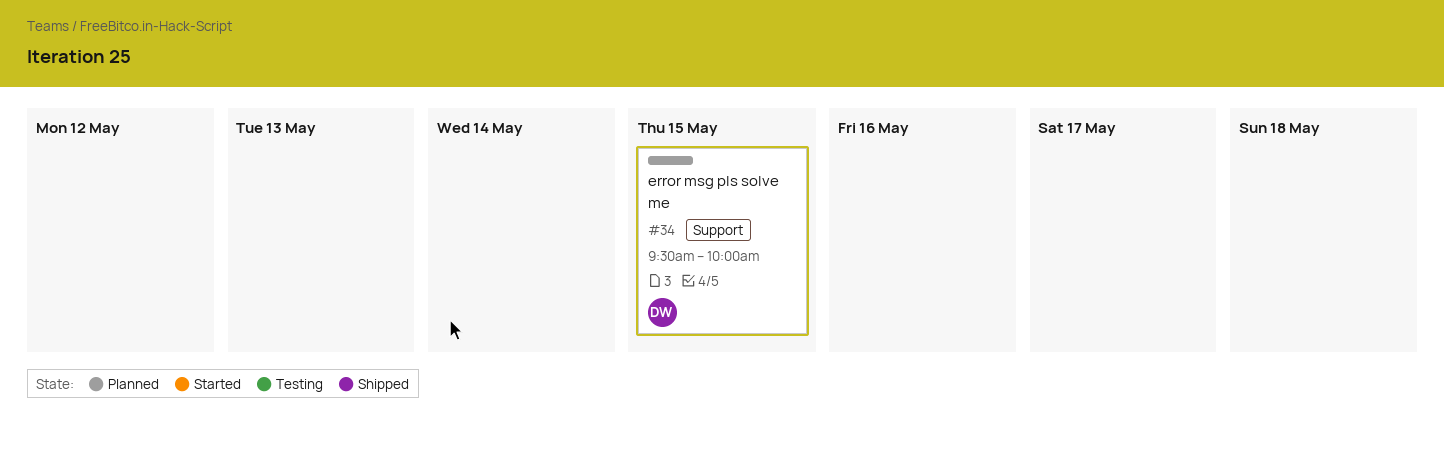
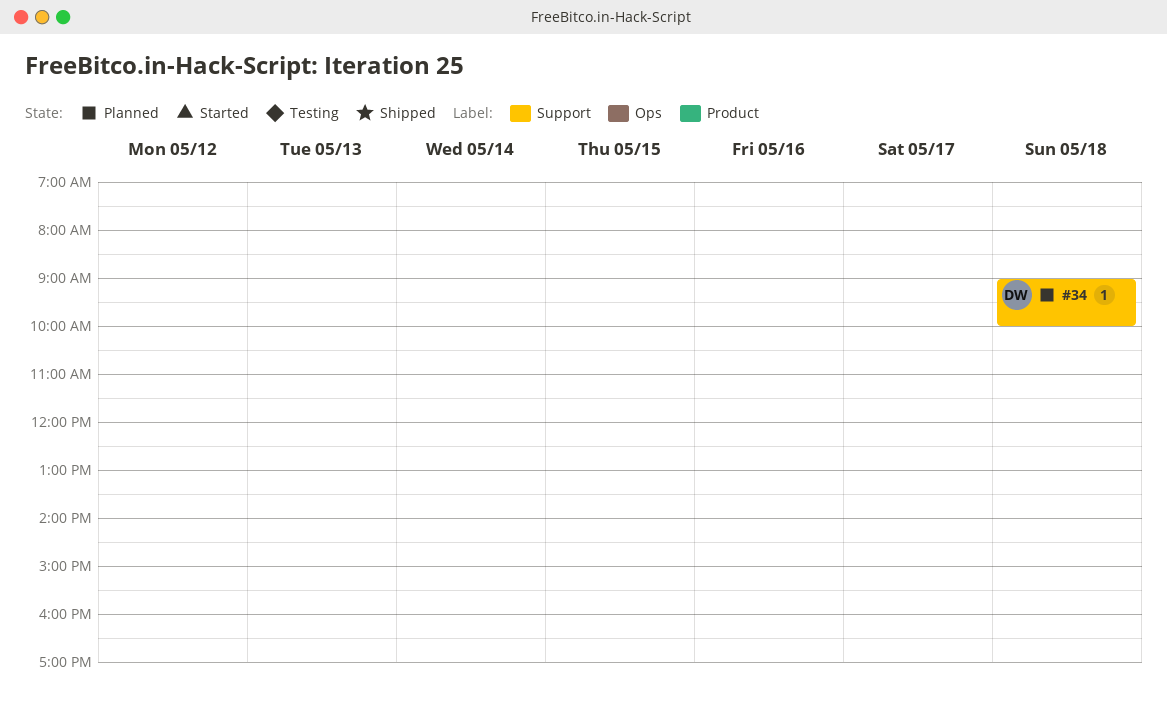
#34, day: May 15 -> May 18
#34, begins: 09:30 -> 09:00

